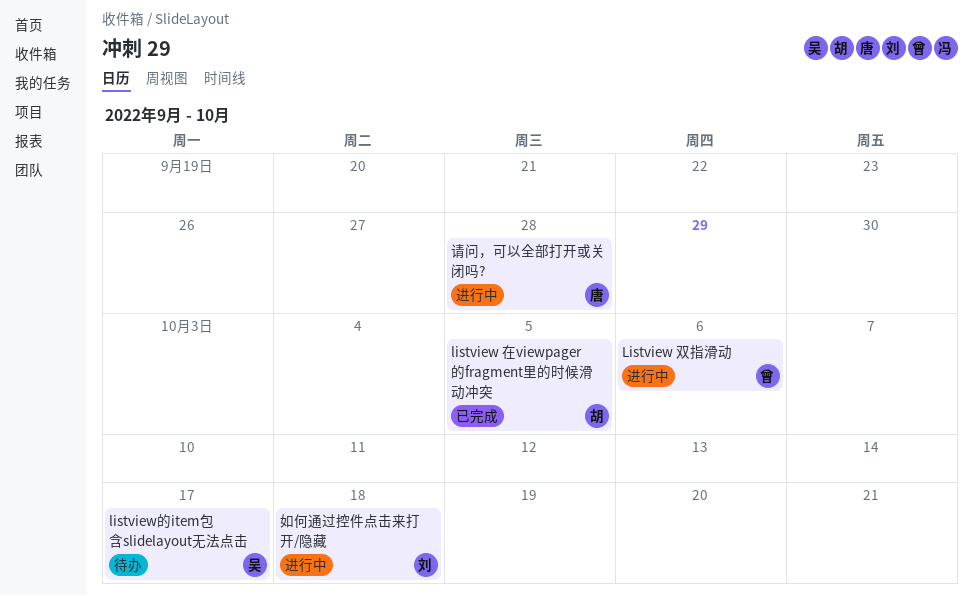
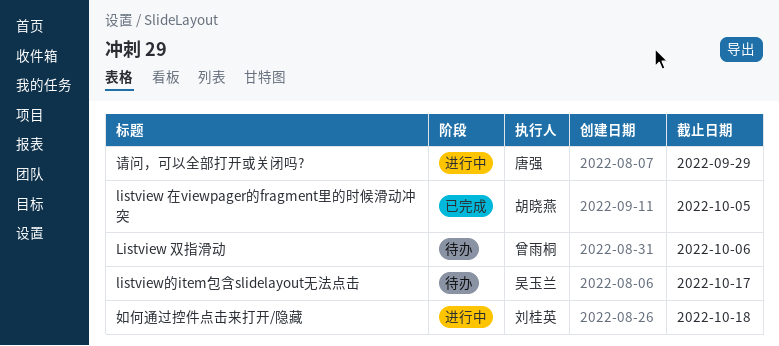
Listview 双指滑动, status: 进行中 -> 待办
请问，可以全部打开或关闭吗?, due: Sep 28 -> Sep 29

